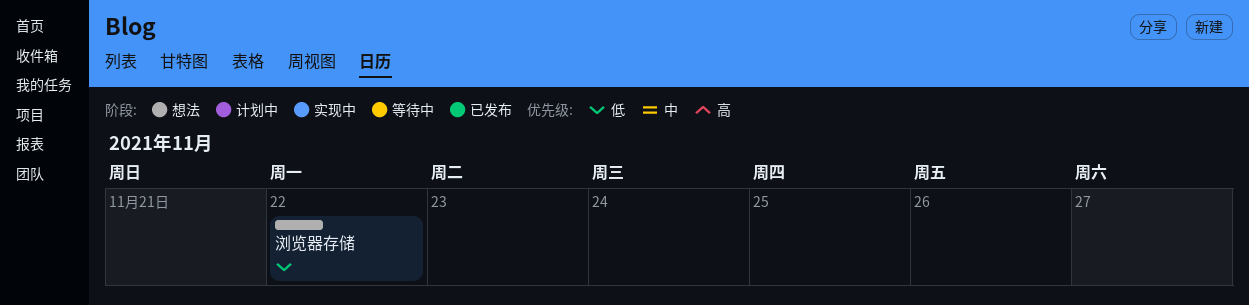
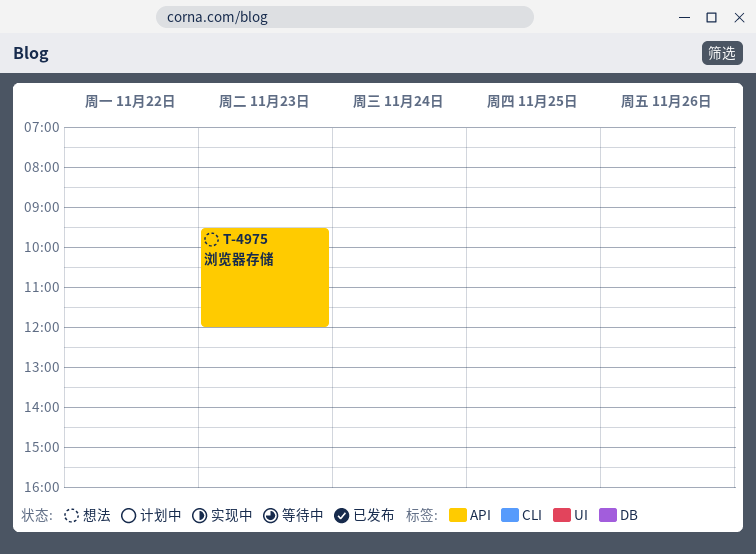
浏览器存储, day: Nov 22 -> Nov 23

